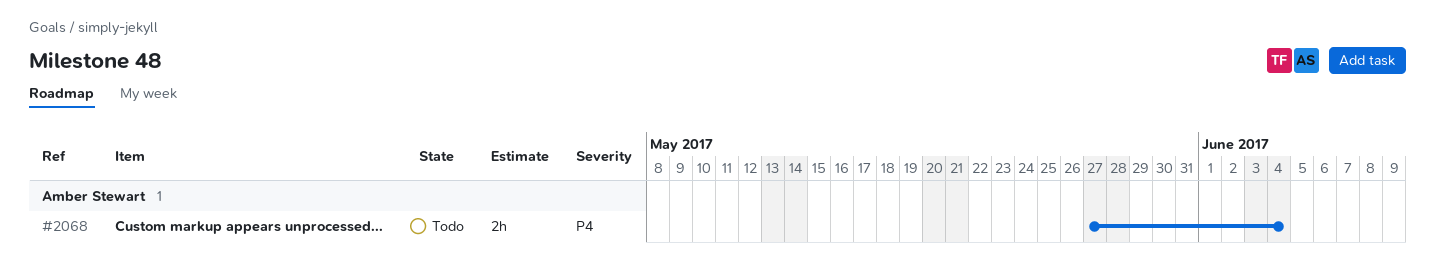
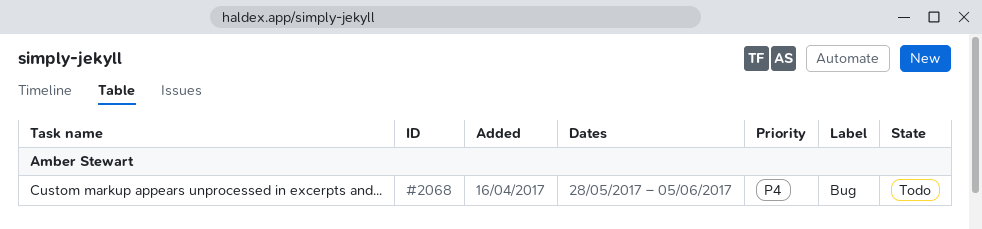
#2068, start: May 27 -> May 28
#2068, due: Jun 4 -> Jun 5

